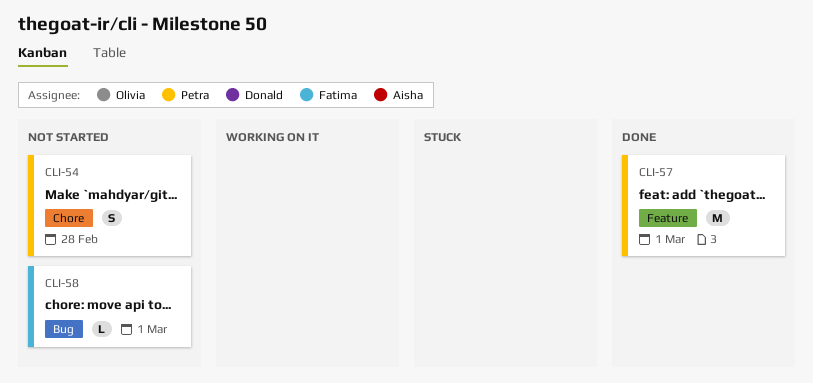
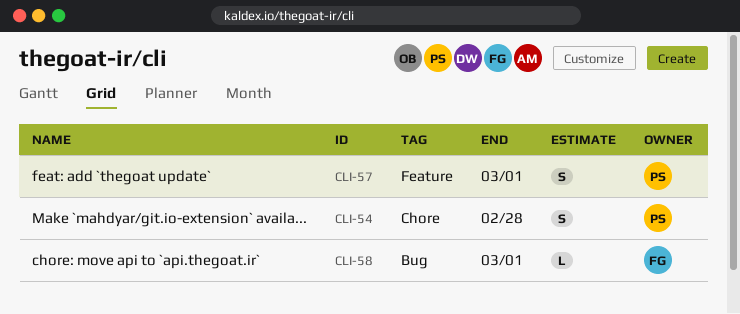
CLI-57, estimate: M -> S

